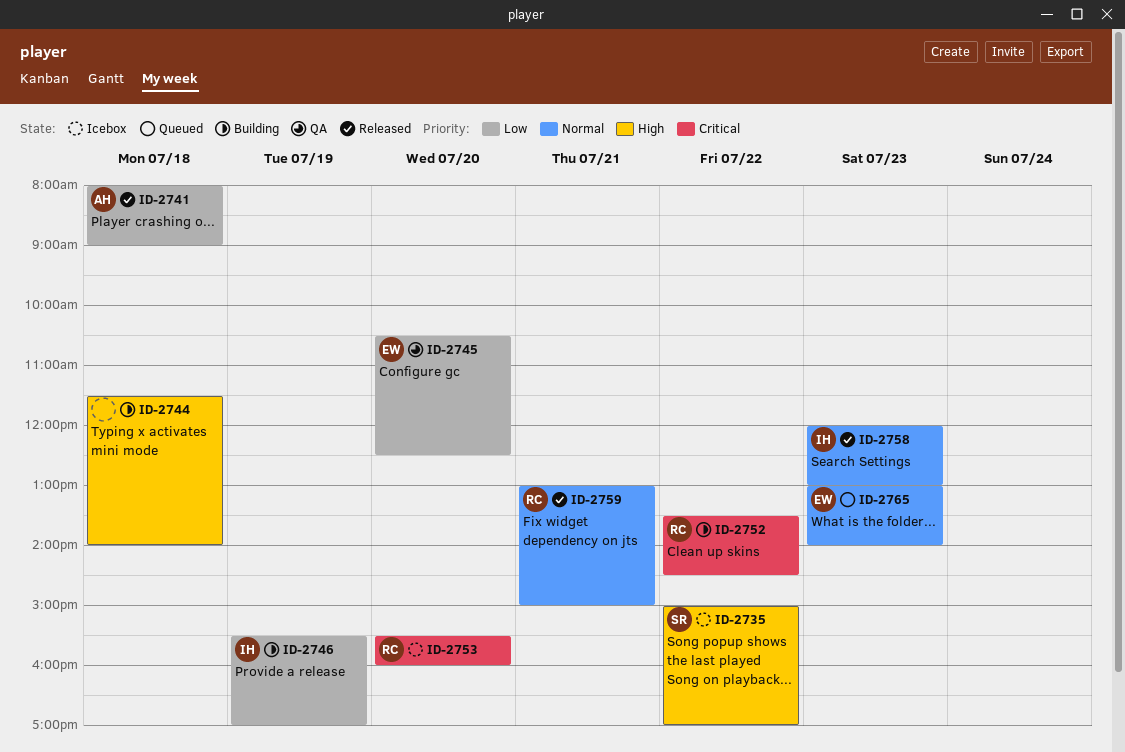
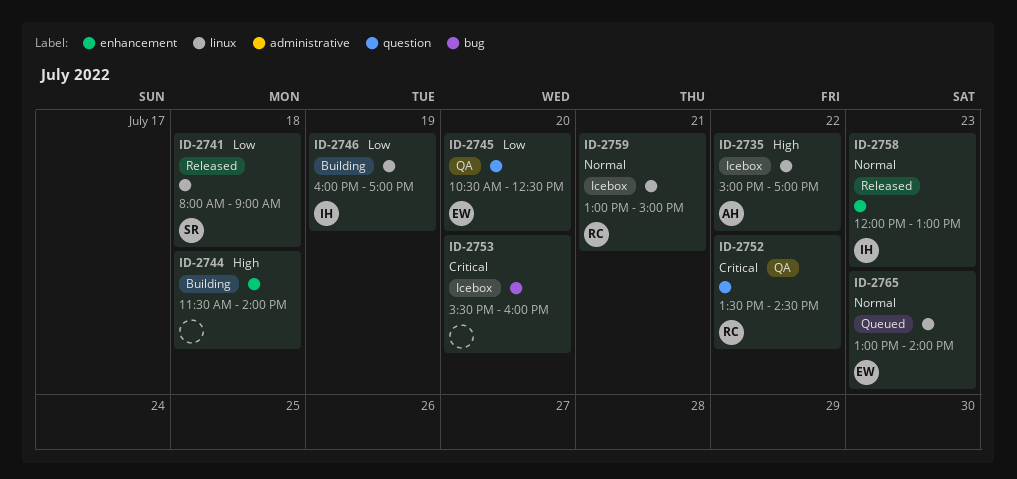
ID-2735, owner: SR -> AH
ID-2741, owner: AH -> SR
ID-2746, begins: 15:30 -> 16:00
ID-2752, status: Building -> QA
ID-2753, owner: RC -> none
ID-2759, status: Released -> Icebox

